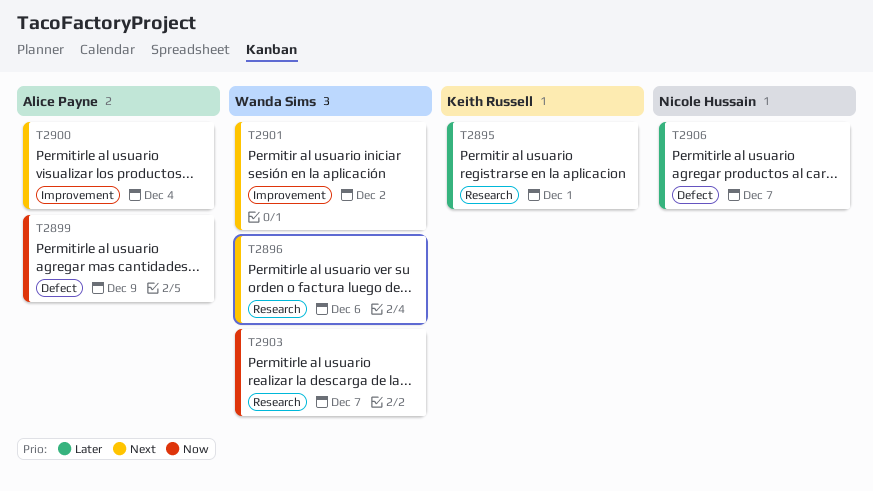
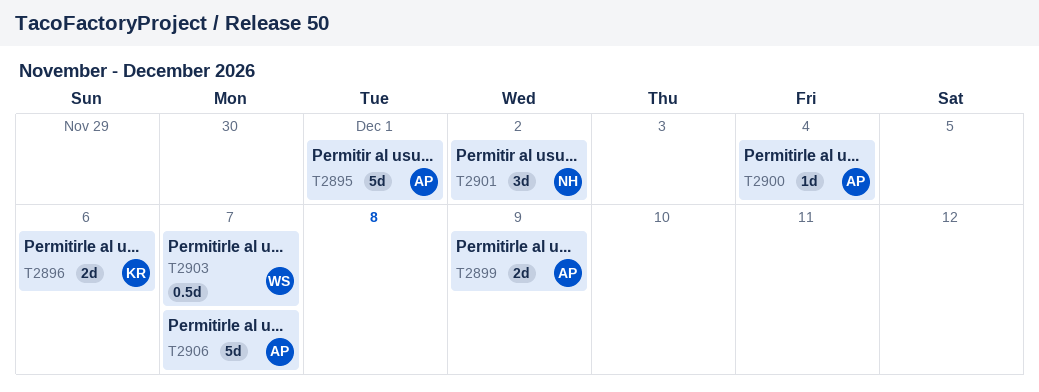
T2895, owner: Keith Russell -> Alice Payne
T2896, owner: Wanda Sims -> Keith Russell
T2901, owner: Wanda Sims -> Nicole Hussain
T2906, owner: Nicole Hussain -> Alice Payne

